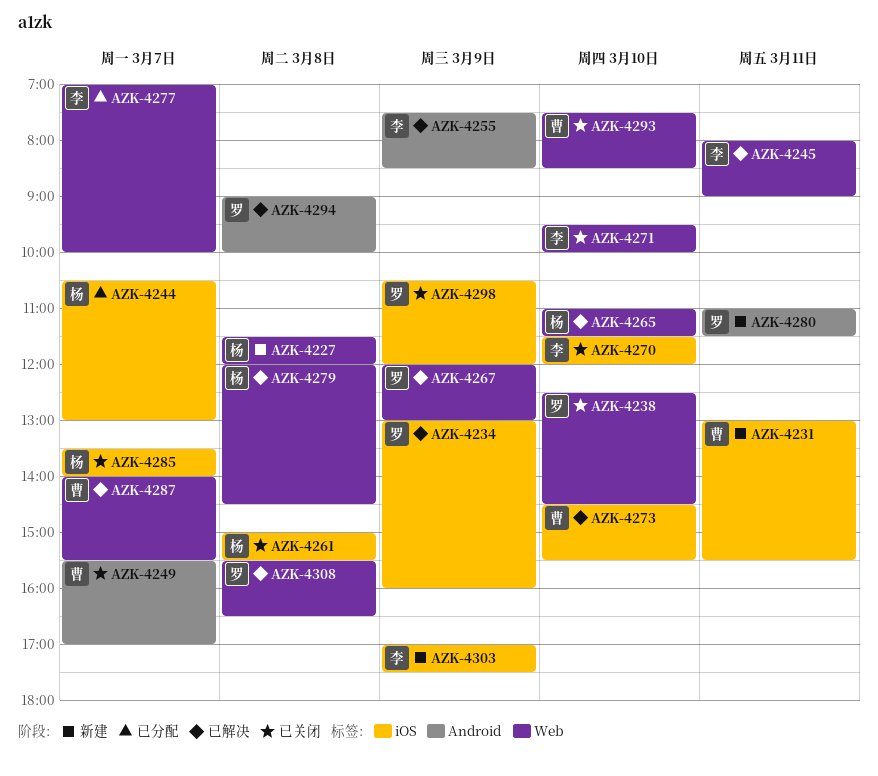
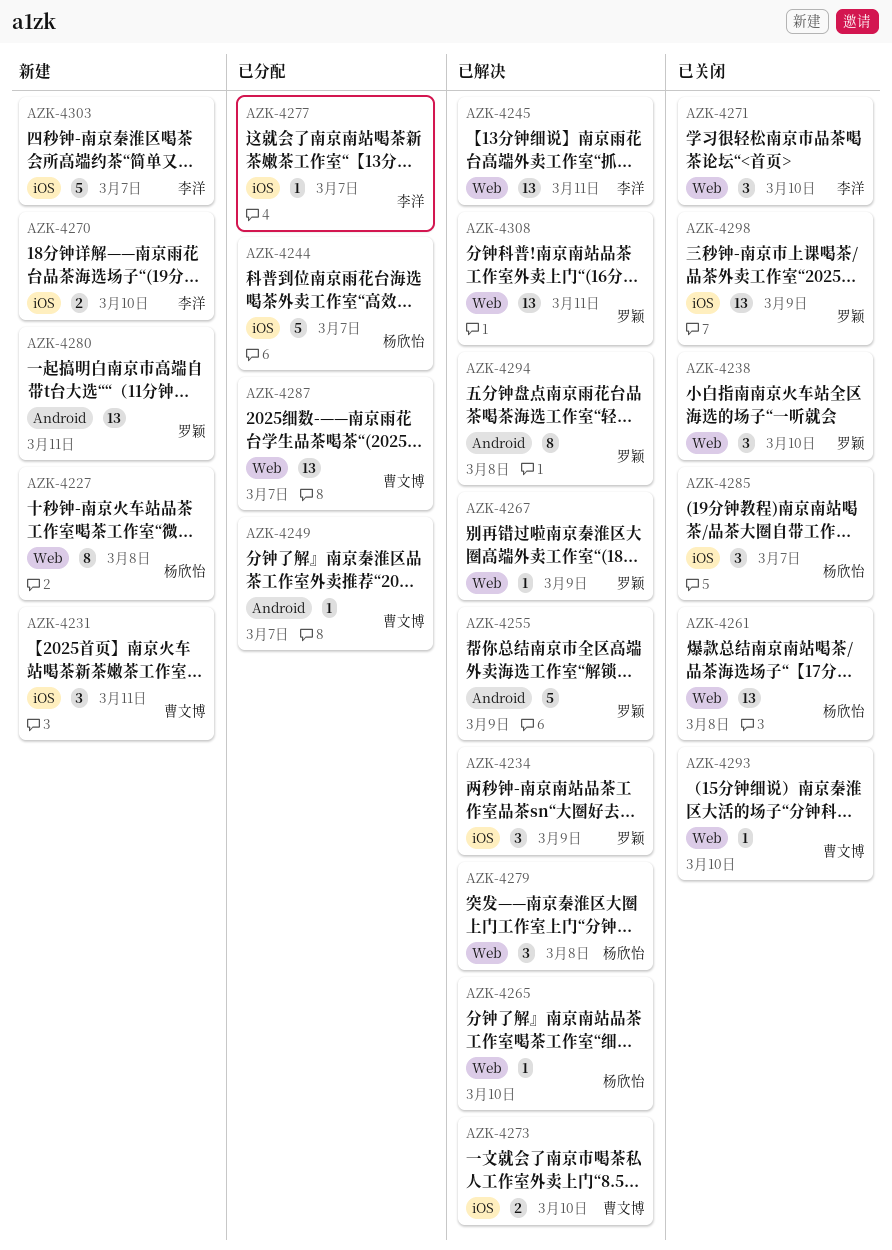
AZK-4249, status: 已关闭 -> 已分配
AZK-4255, owner: 李洋 -> 罗颖
AZK-4261, label: iOS -> Web
AZK-4270, status: 已关闭 -> 新建
AZK-4277, label: Web -> iOS
AZK-4287, status: 已解决 -> 已分配
AZK-4303, day: Mar 9 -> Mar 7
AZK-4308, day: Mar 8 -> Mar 11

